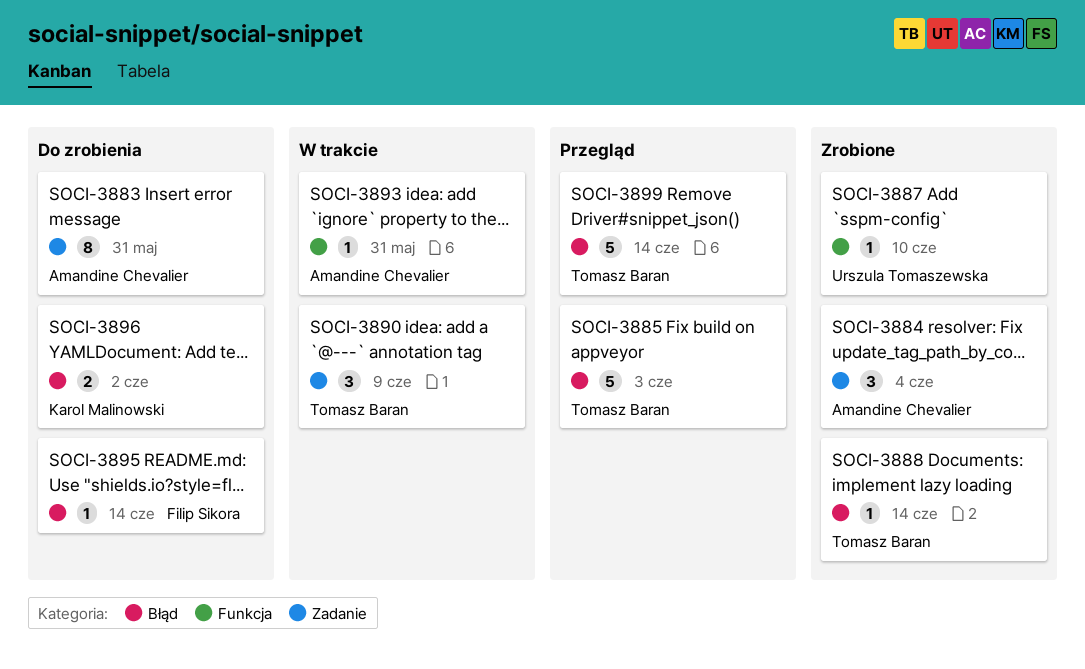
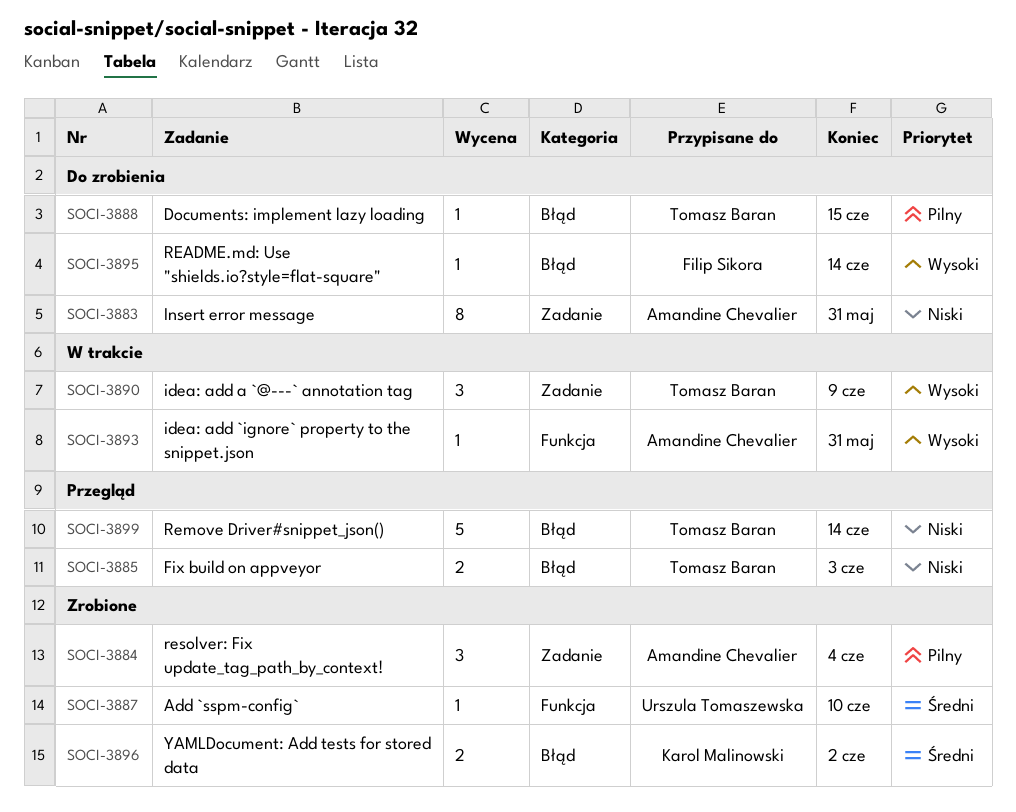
SOCI-3885, estimate: 5 -> 2
SOCI-3888, status: Zrobione -> Do zrobienia
SOCI-3888, due: Jun 14 -> Jun 15
SOCI-3896, status: Do zrobienia -> Zrobione

